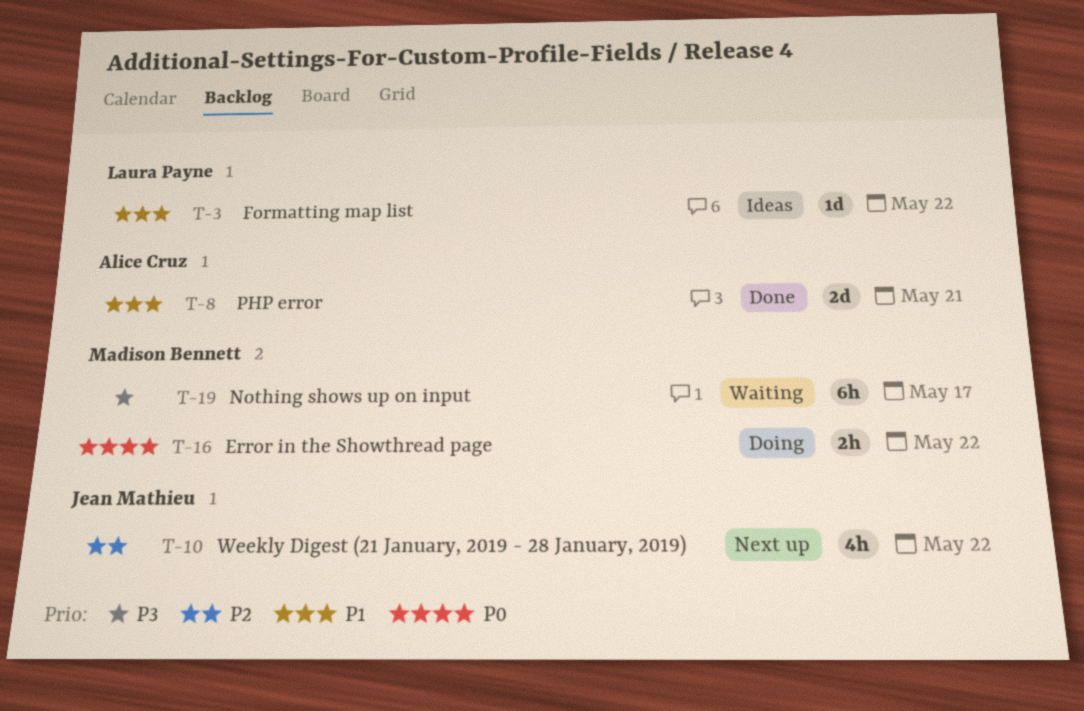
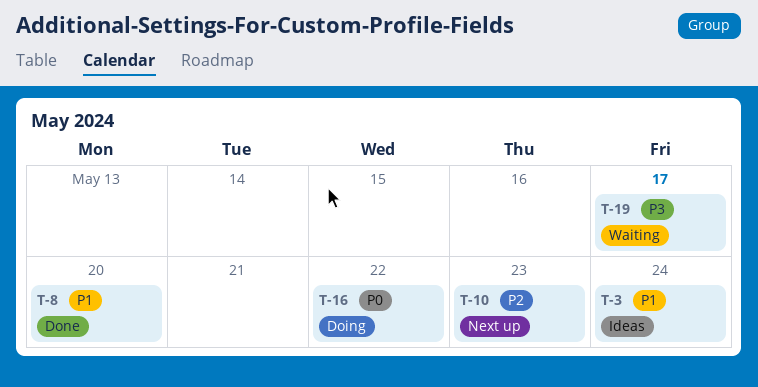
T-3, due: May 22 -> May 24
T-8, due: May 21 -> May 20
T-10, due: May 22 -> May 23

